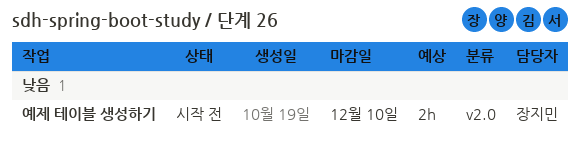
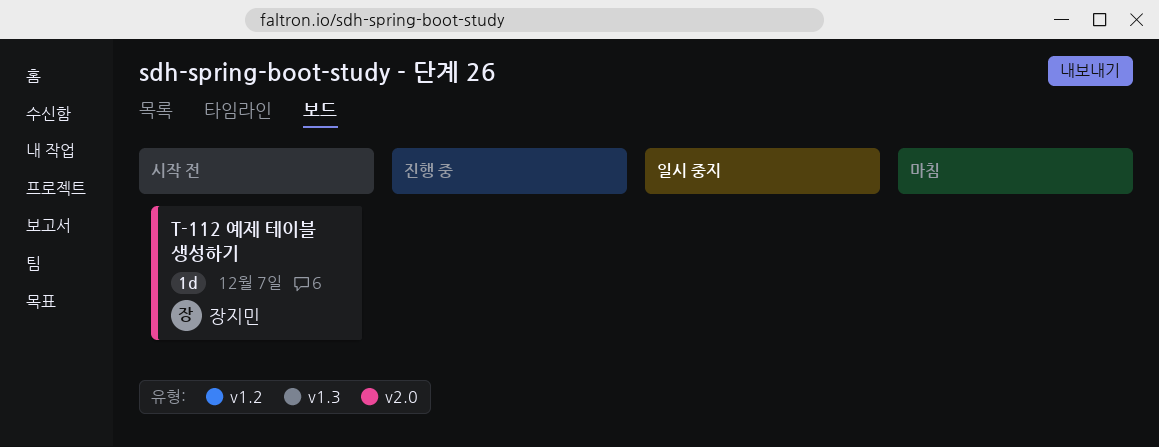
예제 테이블 생성하기, estimate: 2h -> 1d
예제 테이블 생성하기, due: Dec 10 -> Dec 7

